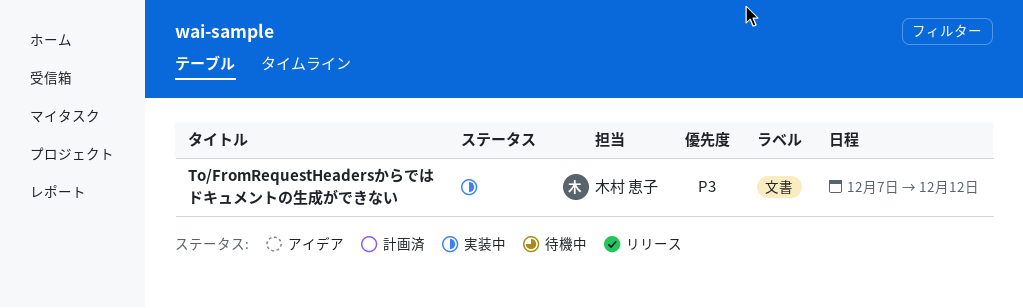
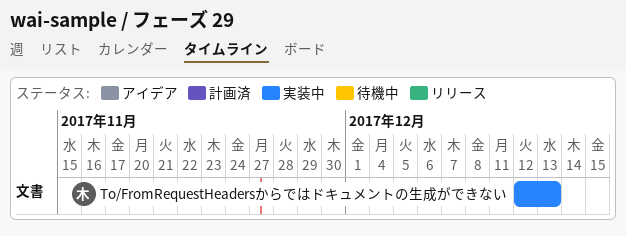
To/FromRequestHeadersからではドキュメントの生成ができない, start: Dec 7 -> Dec 12
To/FromRequestHeadersからではドキュメントの生成ができない, due: Dec 12 -> Dec 13

